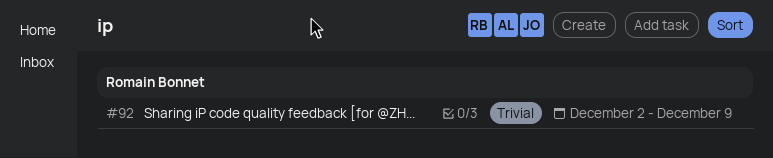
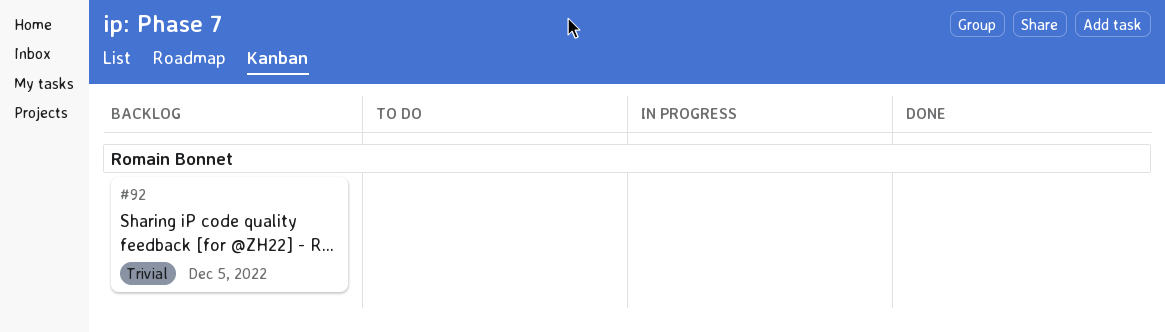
#92, due: Dec 9 -> Dec 5

